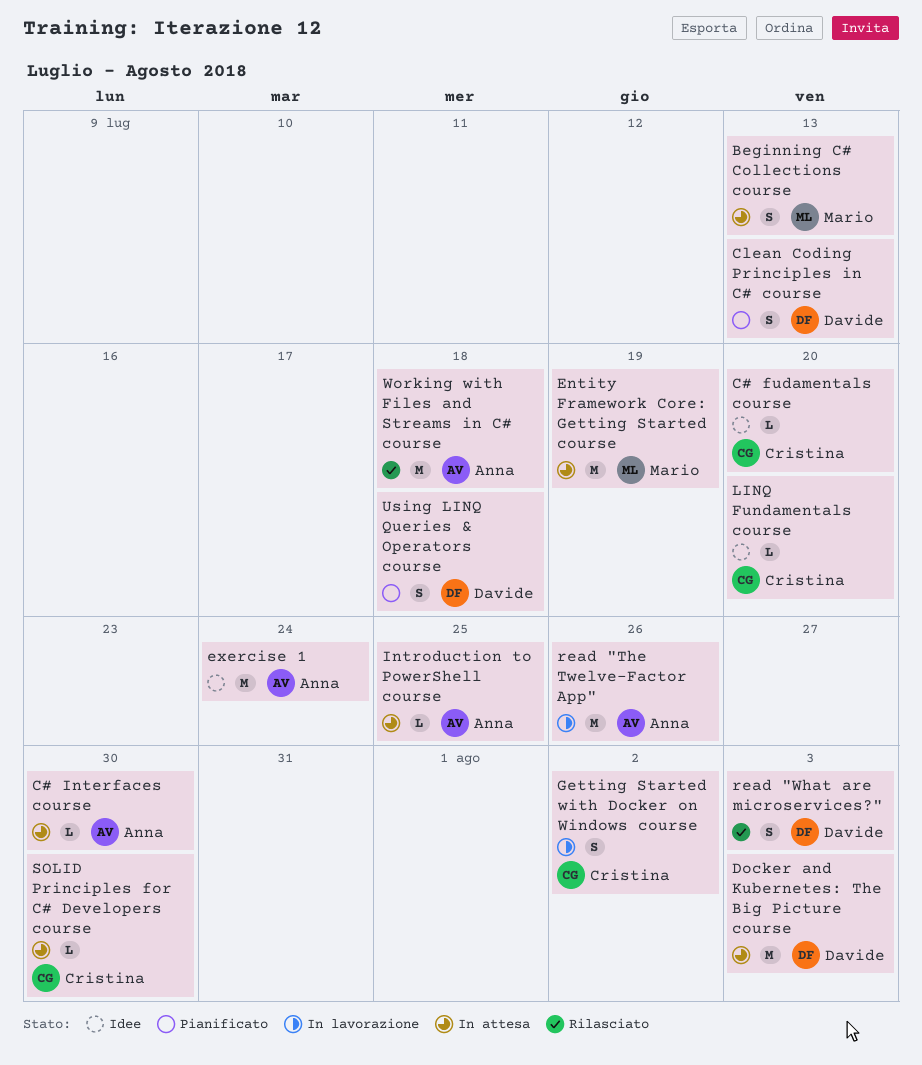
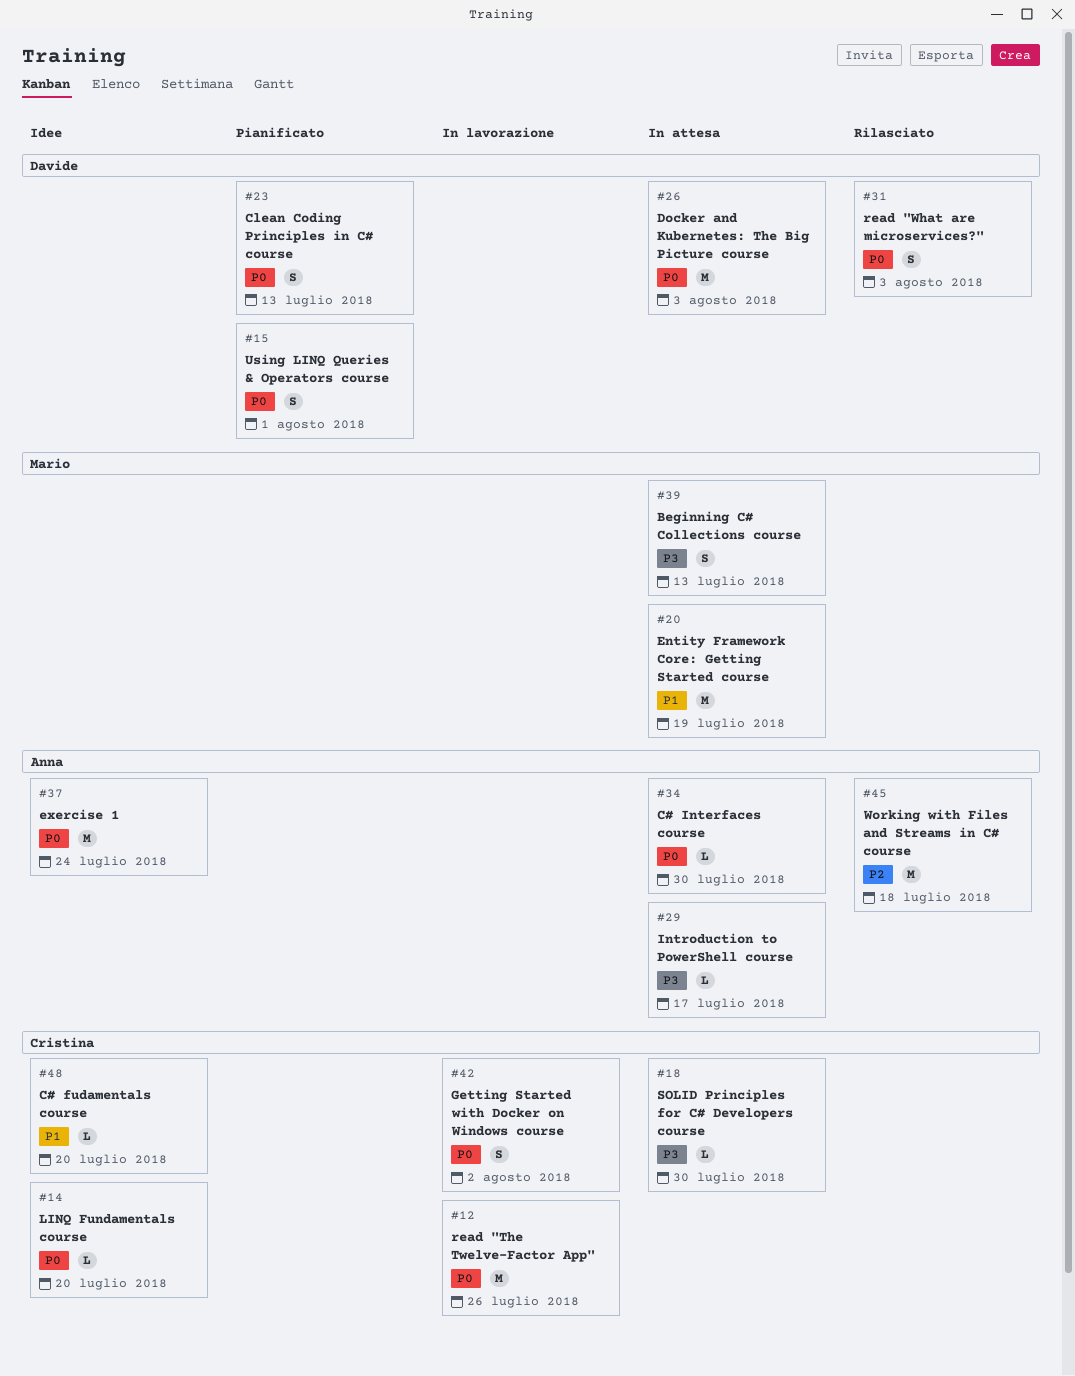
Introduction to PowerShell course, due: Jul 25 -> Jul 17
read "The Twelve-Factor App", owner: Anna -> Cristina
Using LINQ Queries & Operators course, due: Jul 18 -> Aug 1

